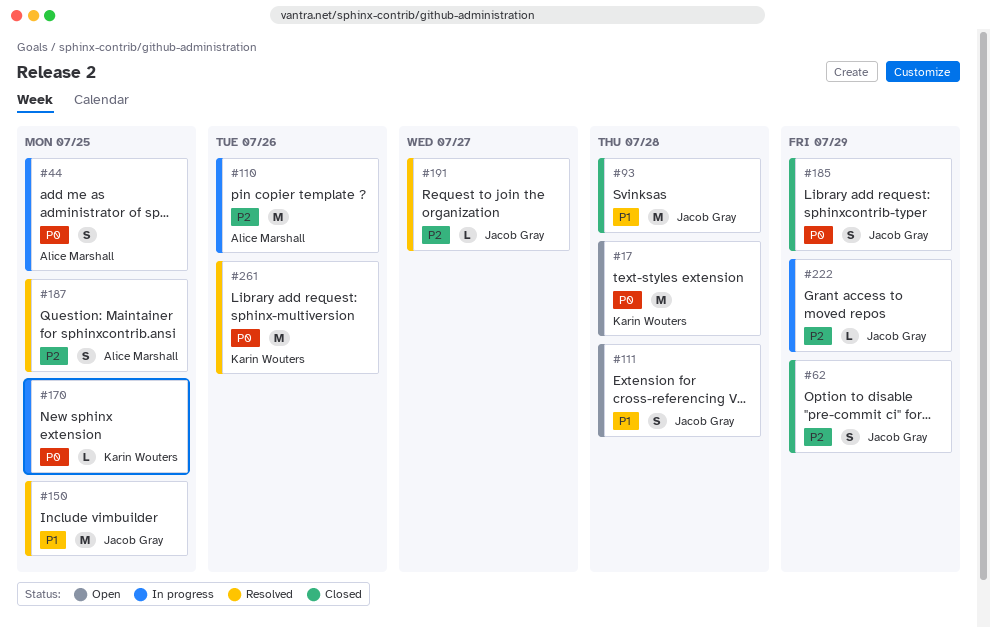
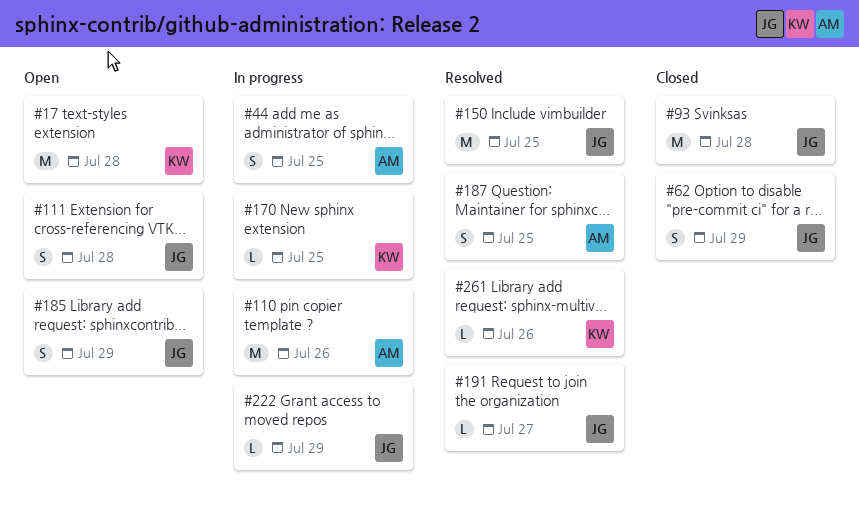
#185, status: Closed -> Open
#261, estimate: M -> L

